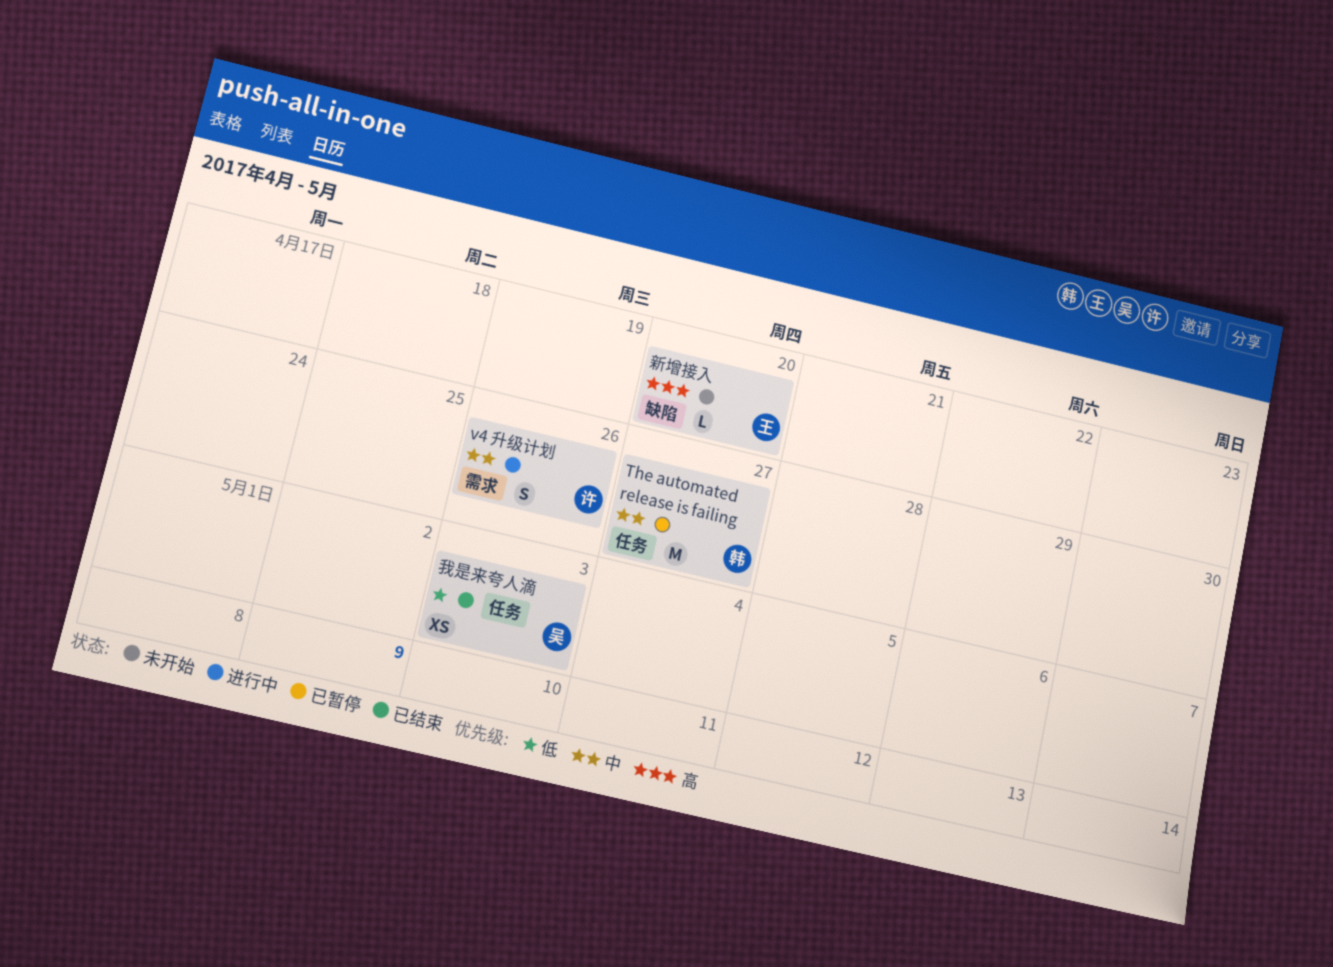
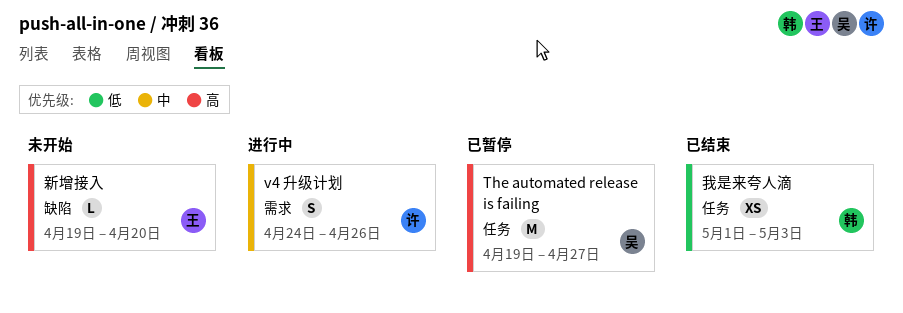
The automated release is failing, owner: 韩 -> 吴
The automated release is failing, priority: 中 -> 高
我是来夸人滴, owner: 吴 -> 韩

